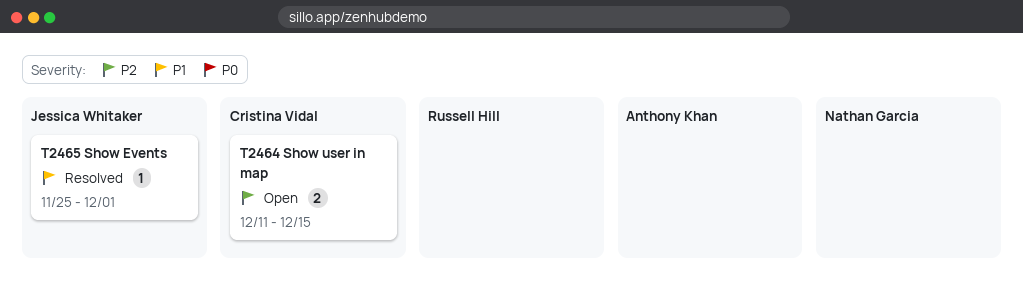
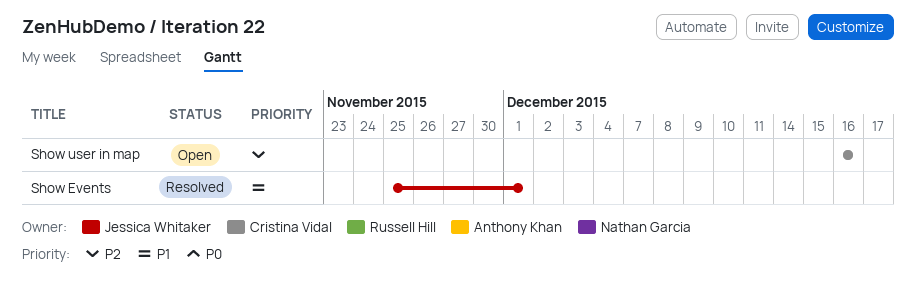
Show user in map, start: Dec 11 -> Dec 16
Show user in map, due: Dec 15 -> Dec 16

